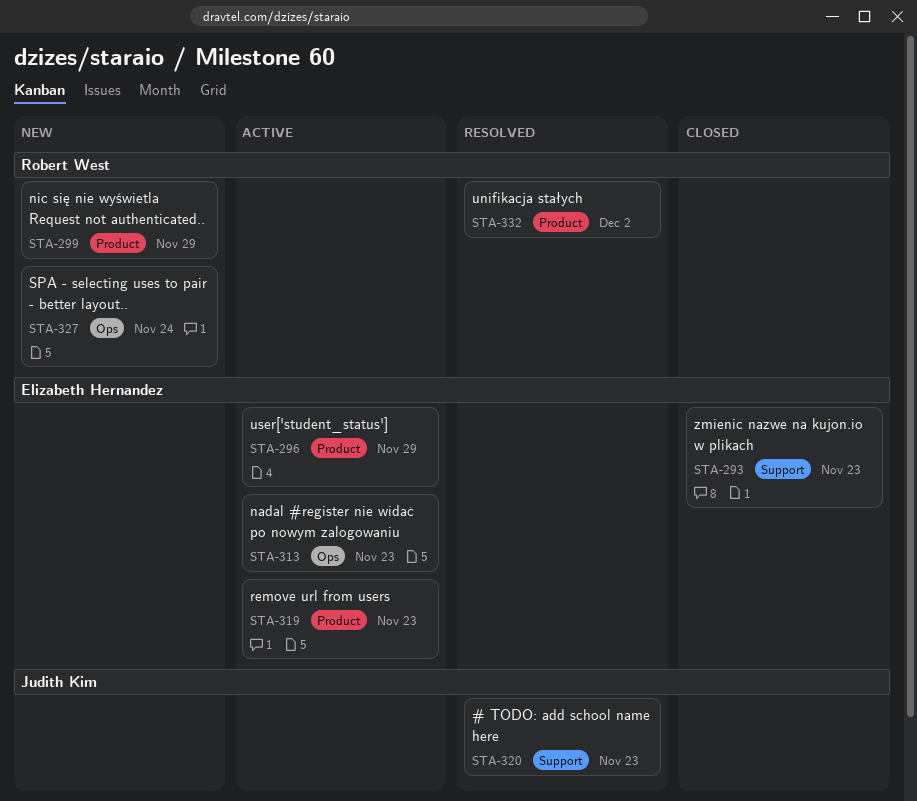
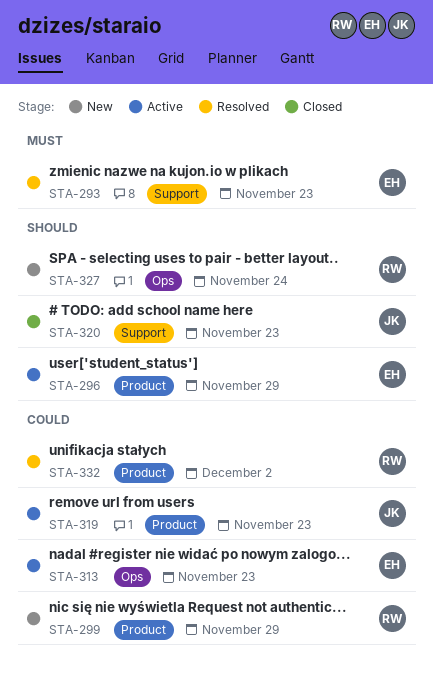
STA-293, status: Closed -> Resolved
STA-319, owner: Elizabeth Hernandez -> Judith Kim
STA-320, status: Resolved -> Closed

